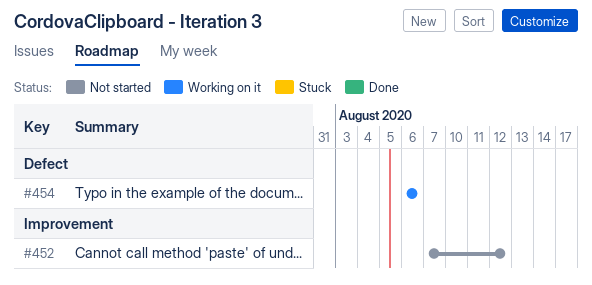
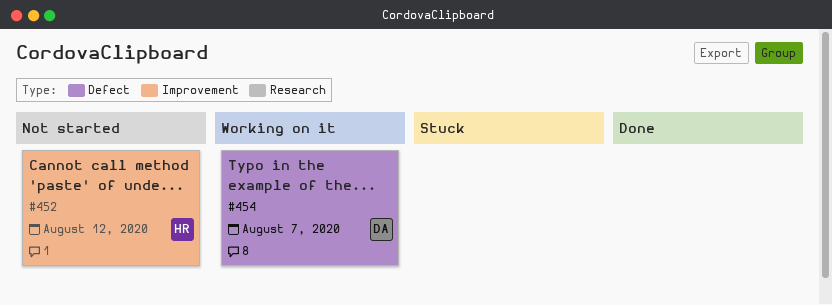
#454, due: Aug 6 -> Aug 7

